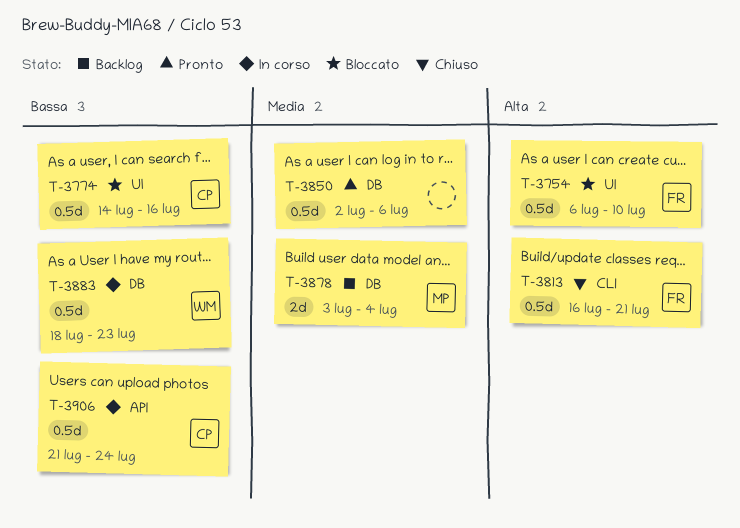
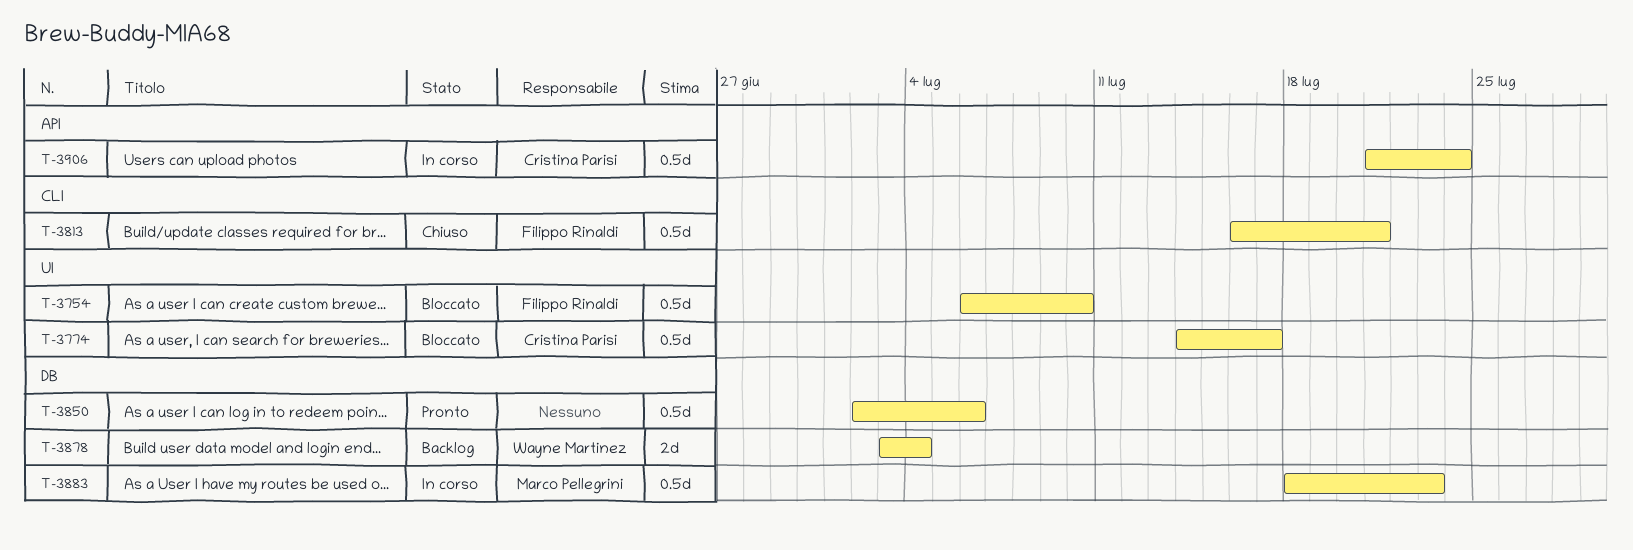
T-3774, due: Jul 16 -> Jul 17
T-3878, owner: Marco Pellegrini -> Wayne Martinez
T-3883, owner: Wayne Martinez -> Marco Pellegrini

